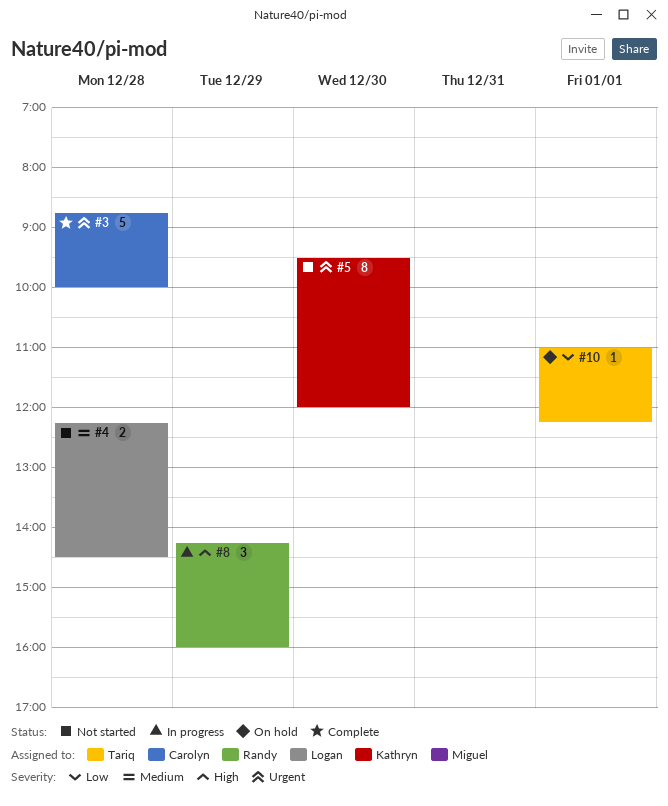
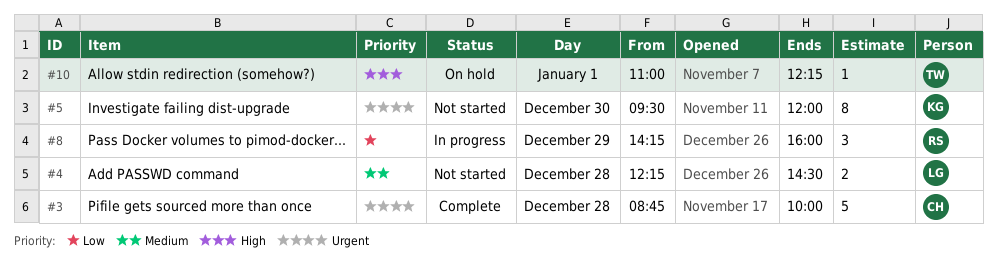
#8, priority: High -> Low
#10, priority: Low -> High

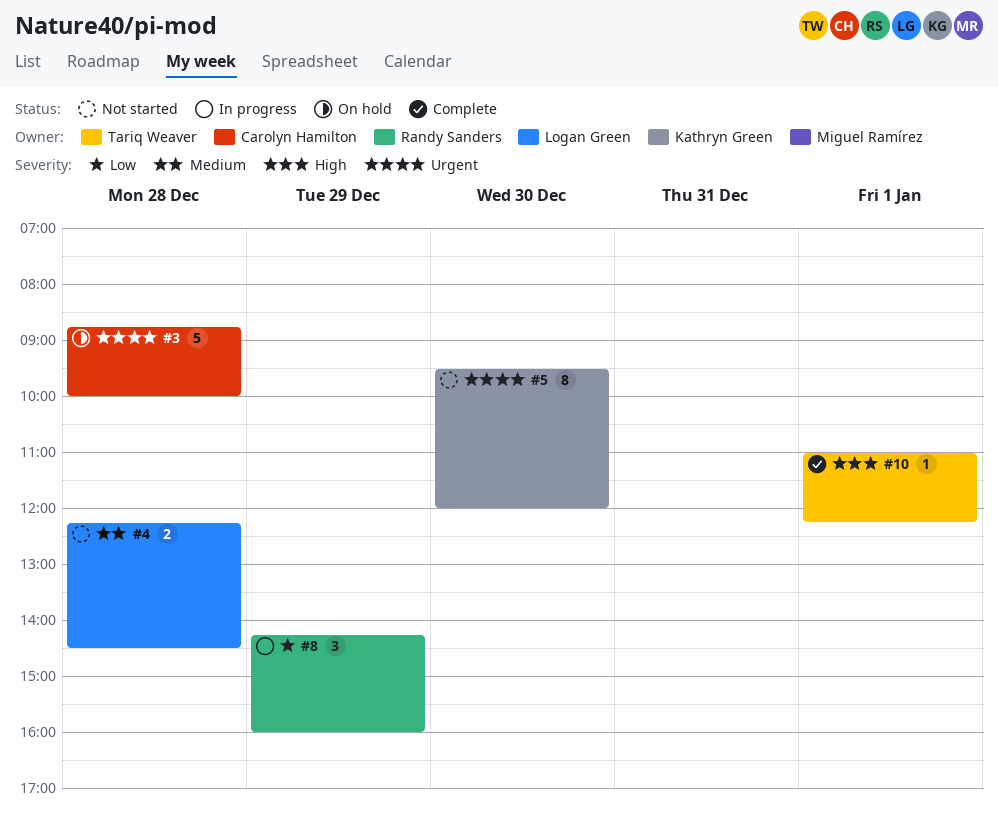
#3, status: Complete -> On hold
#10, status: On hold -> Complete

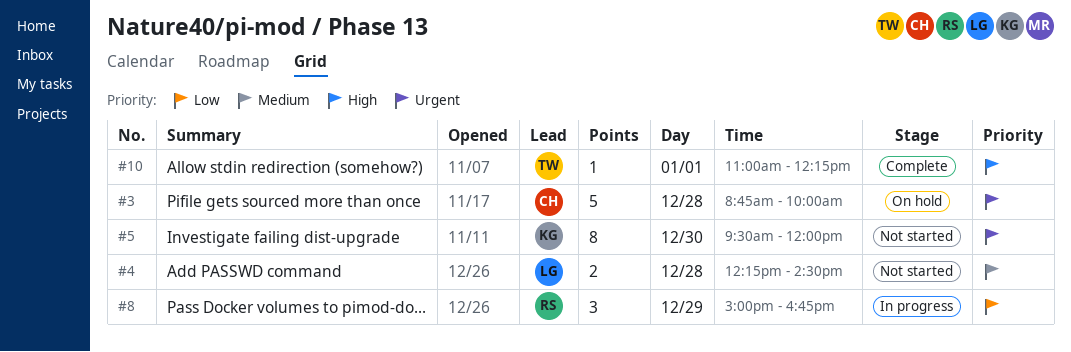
#8, begins: 14:15 -> 15:00
#8, ends: 16:00 -> 16:45

